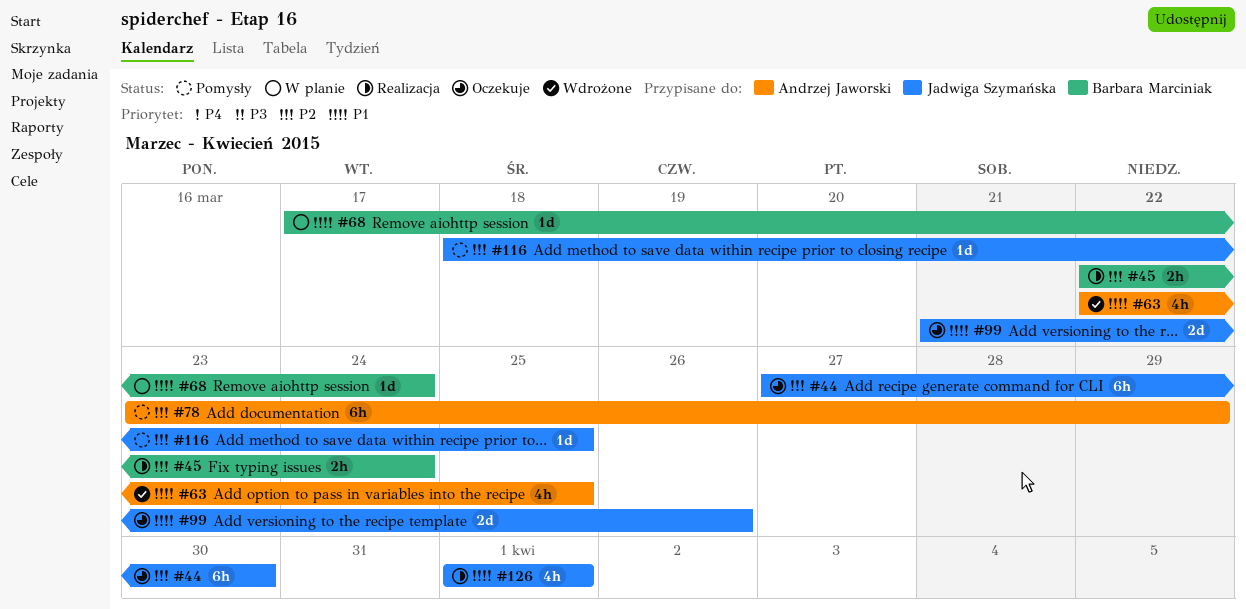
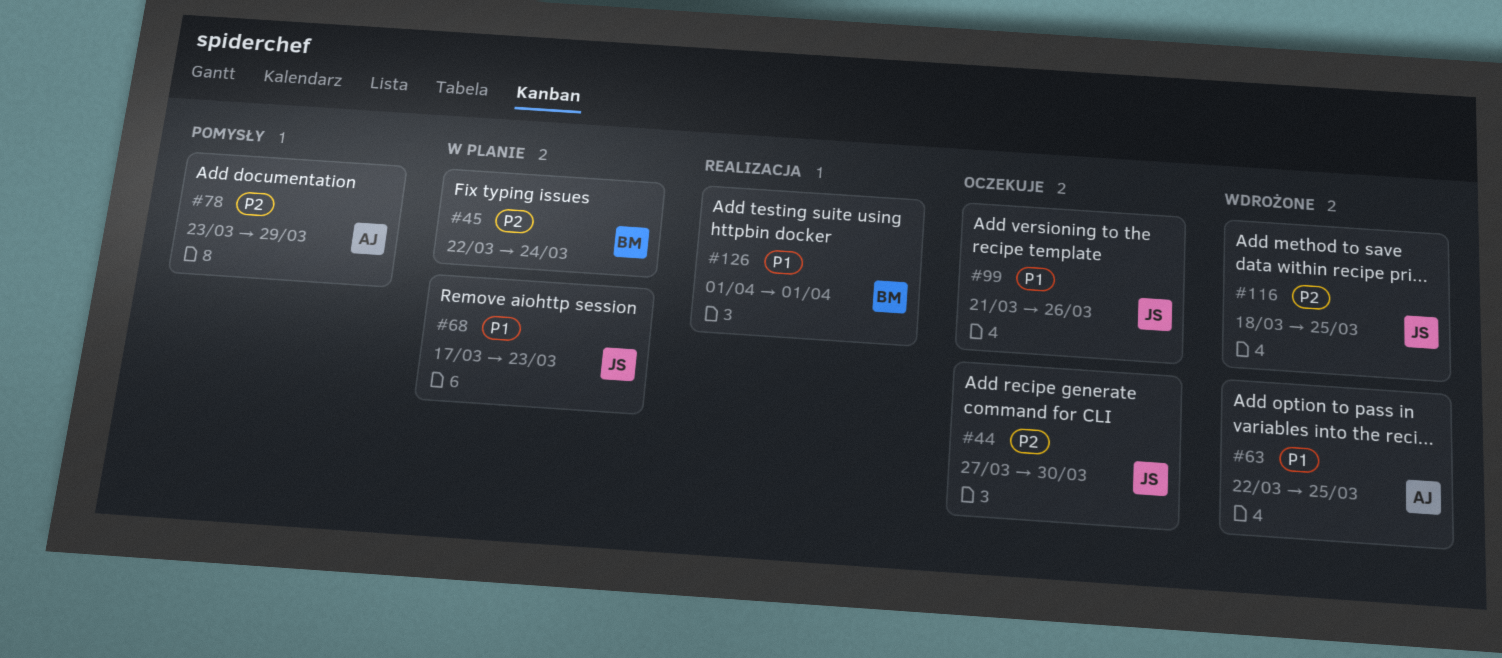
#45, status: Realizacja -> W planie
#68, owner: Barbara Marciniak -> Jadwiga Szymańska
#68, due: Mar 24 -> Mar 23
#116, status: Pomysły -> Wdrożone
#126, owner: Jadwiga Szymańska -> Barbara Marciniak

